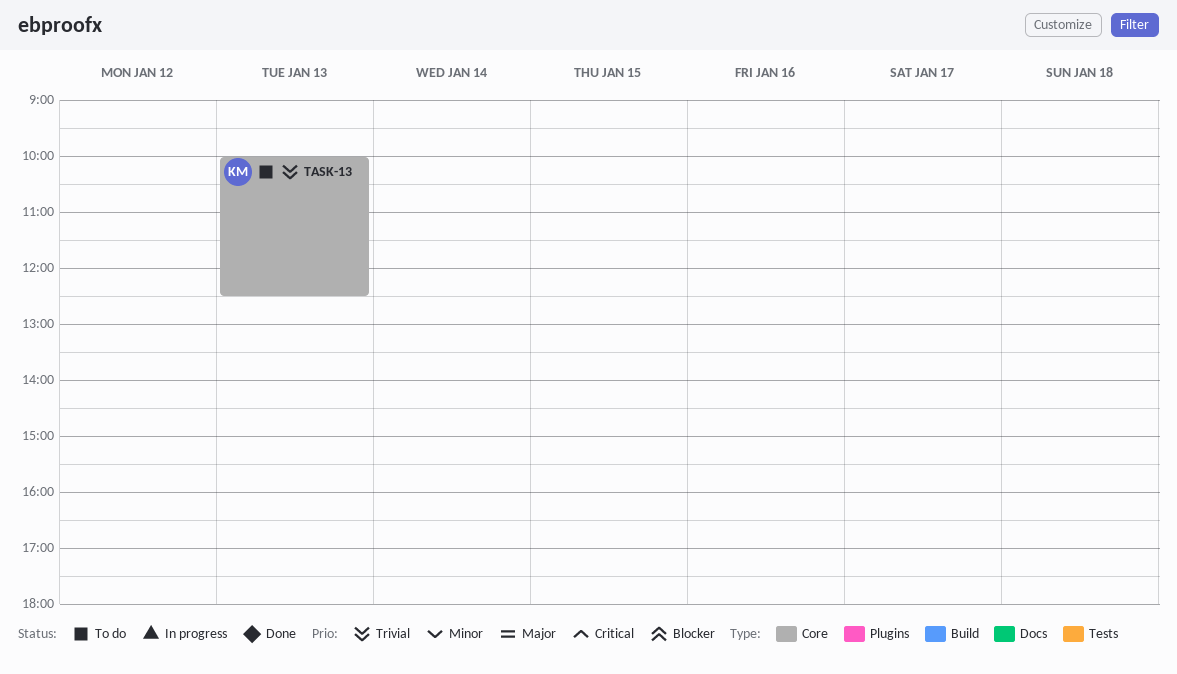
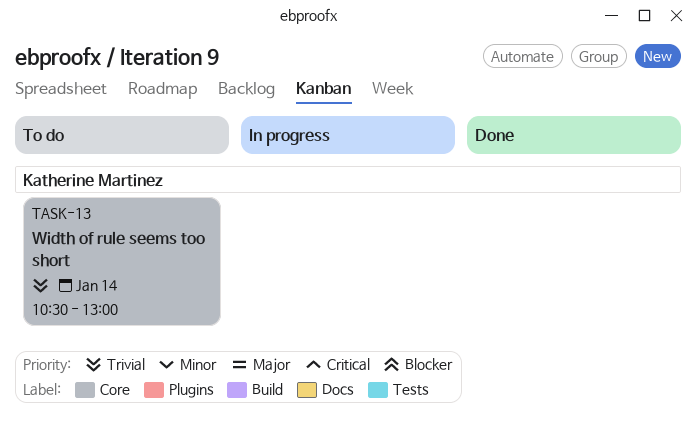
TASK-13, day: Jan 13 -> Jan 14
TASK-13, begins: 10:00 -> 10:30
TASK-13, ends: 12:30 -> 13:00

